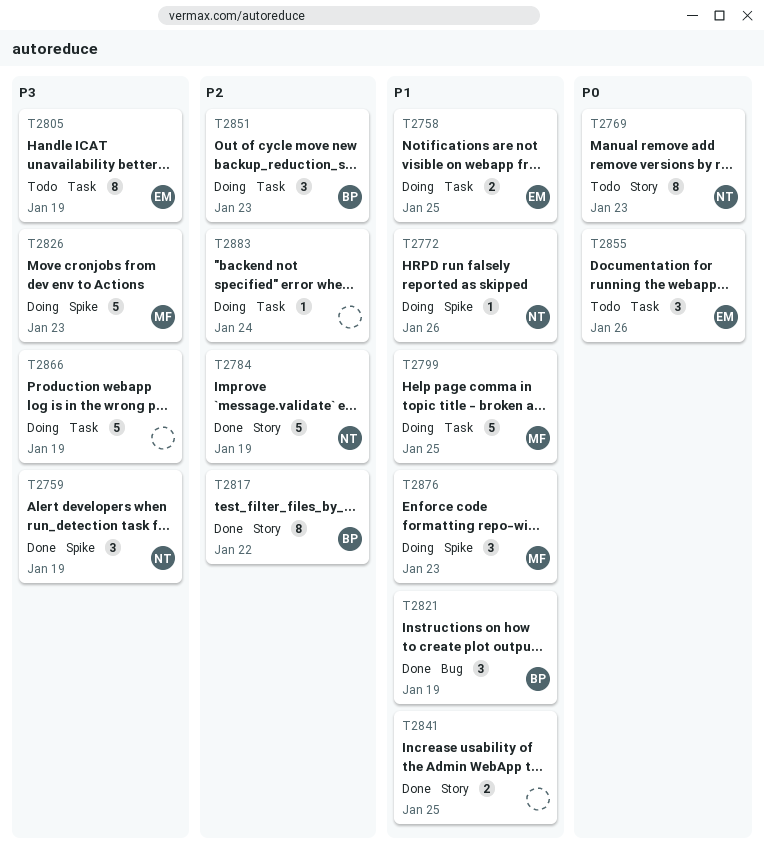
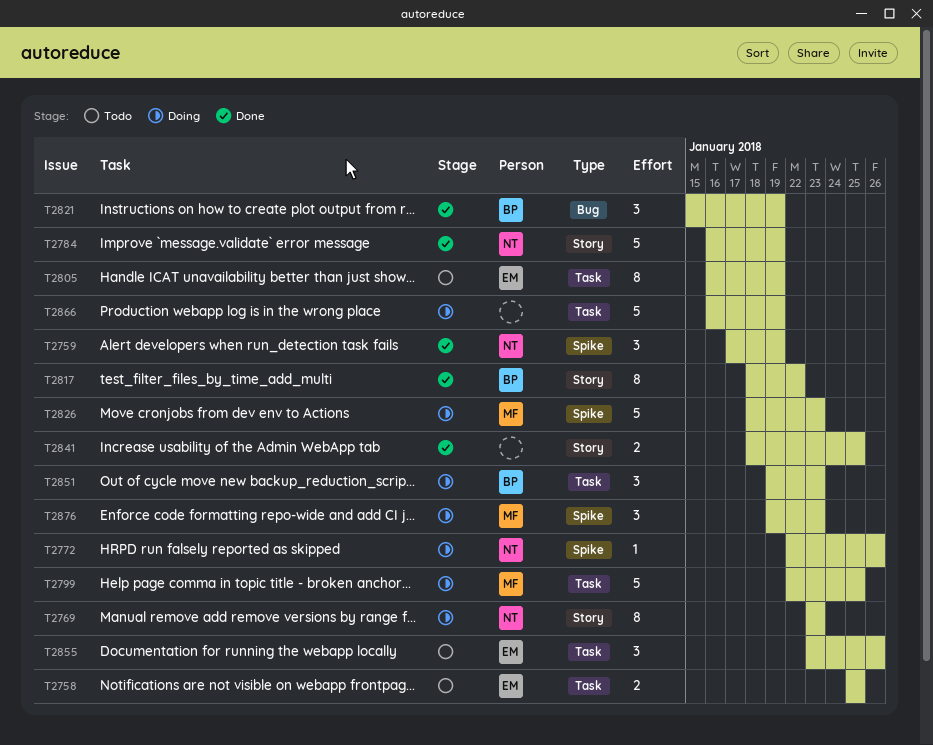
T2758, status: Doing -> Todo
T2769, status: Todo -> Doing
T2883: present -> none

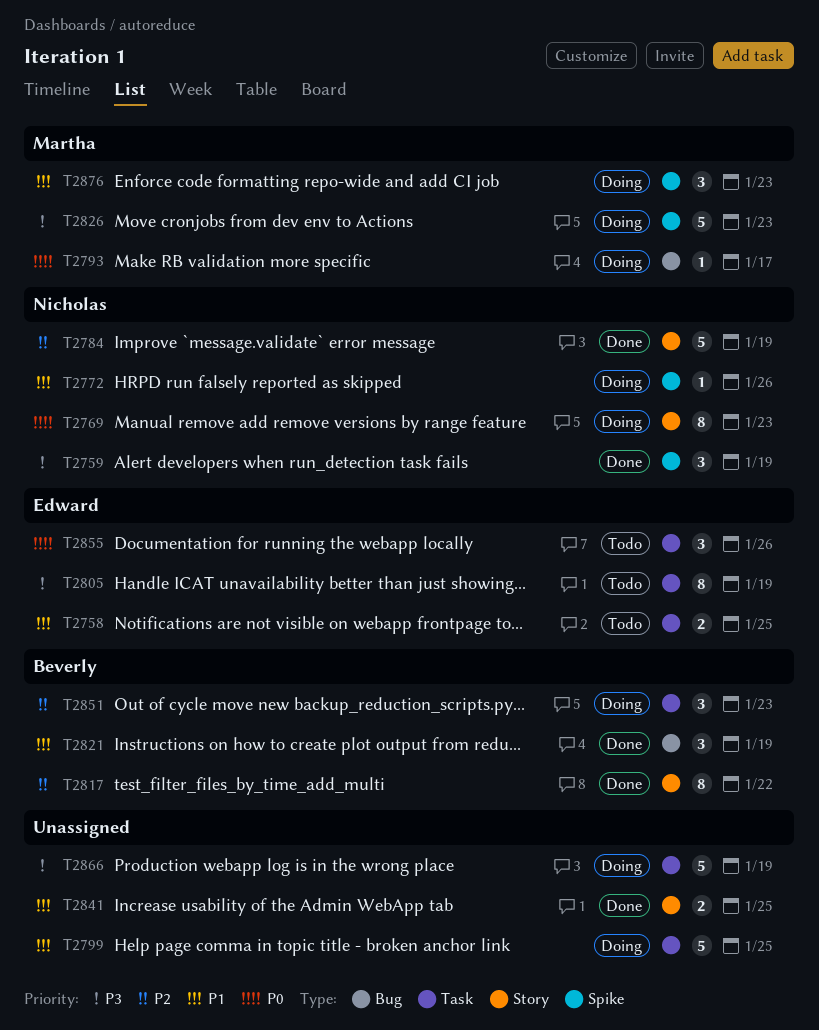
T2793: none -> present
T2799, owner: Martha -> none

